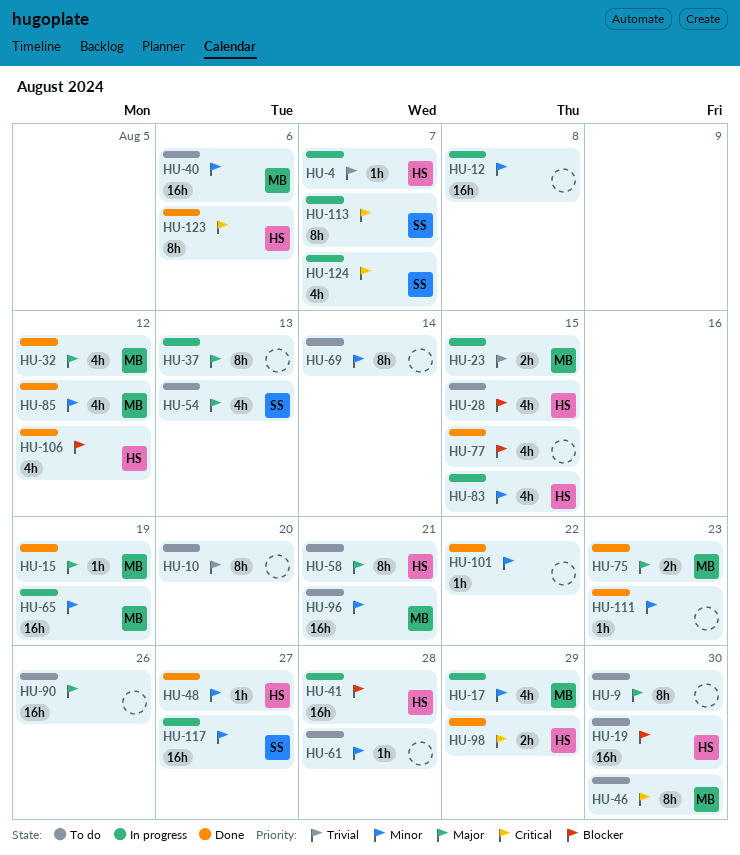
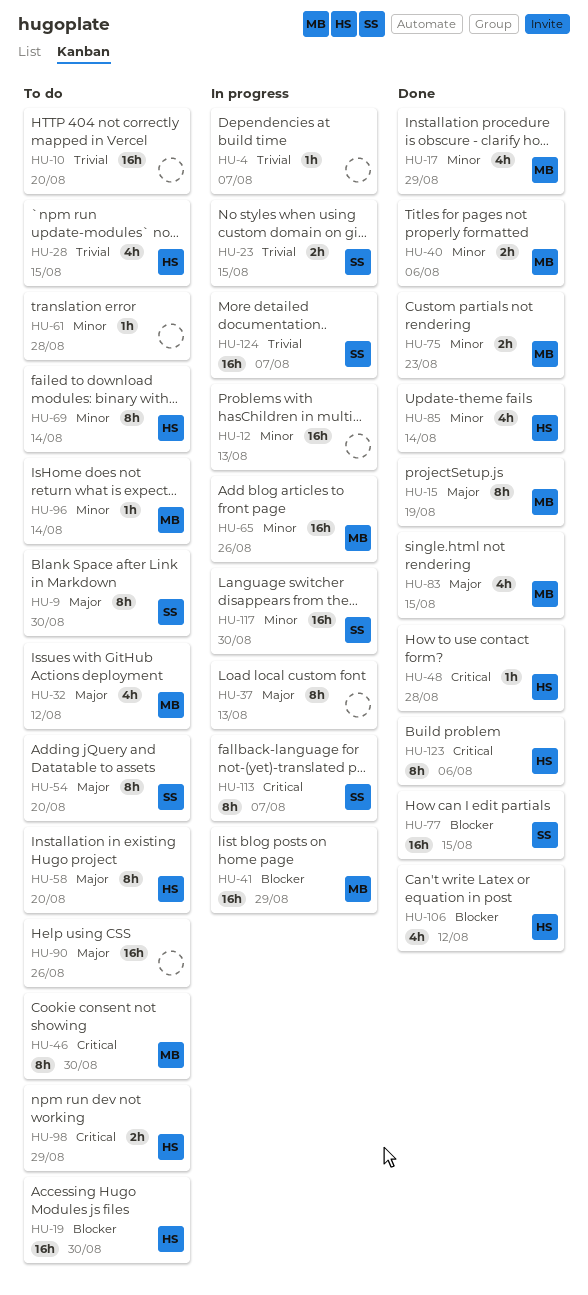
HU-4, owner: HS -> none
HU-9, owner: none -> SS
HU-10, estimate: 8h -> 16h
HU-12, due: Aug 8 -> Aug 13
HU-15, estimate: 1h -> 8h
HU-17, status: In progress -> Done
HU-23, owner: MB -> SS
HU-28, priority: Blocker -> Trivial
HU-32, status: Done -> To do
HU-40, status: To do -> Done
HU-40, estimate: 16h -> 2h
HU-41, owner: HS -> MB
HU-41, due: Aug 28 -> Aug 29
HU-48, priority: Minor -> Critical
HU-48, due: Aug 27 -> Aug 28
HU-54, estimate: 4h -> 8h
HU-54, due: Aug 13 -> Aug 20
HU-58, due: Aug 21 -> Aug 20
HU-65, due: Aug 19 -> Aug 26
HU-69, owner: none -> HS
HU-75, priority: Major -> Minor
HU-77, owner: none -> SS
HU-77, estimate: 4h -> 16h
HU-83, status: In progress -> Done
HU-83, owner: HS -> MB
HU-83, priority: Minor -> Major
HU-85, owner: MB -> HS
HU-85, due: Aug 12 -> Aug 14
HU-96, estimate: 16h -> 1h
HU-96, due: Aug 21 -> Aug 14
HU-98, status: Done -> To do
HU-101: present -> none
HU-111: present -> none
HU-117, due: Aug 27 -> Aug 30
HU-124, priority: Critical -> Trivial
HU-124, estimate: 4h -> 16h

